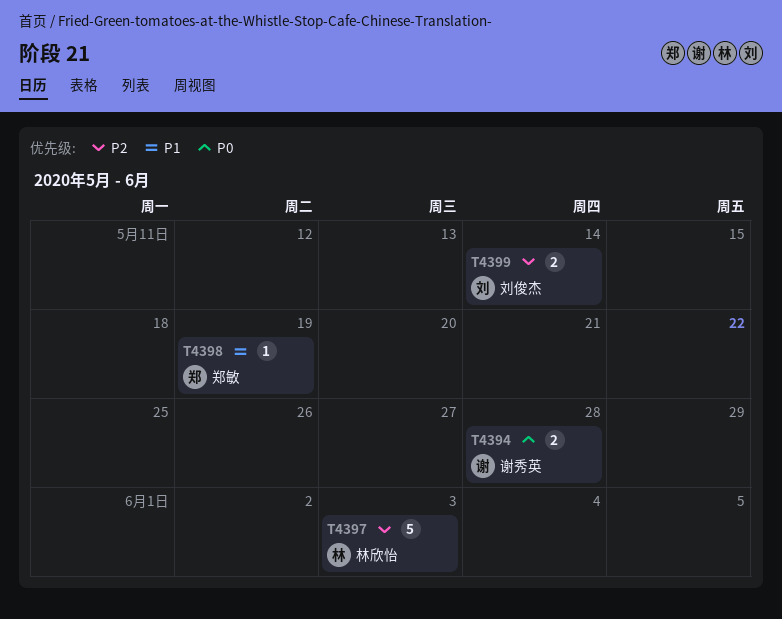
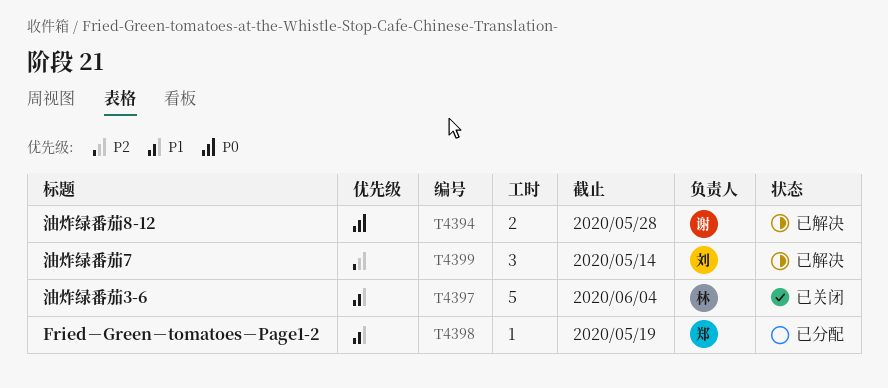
T4397, priority: P2 -> P1
T4397, due: Jun 3 -> Jun 4
T4399, estimate: 2 -> 3

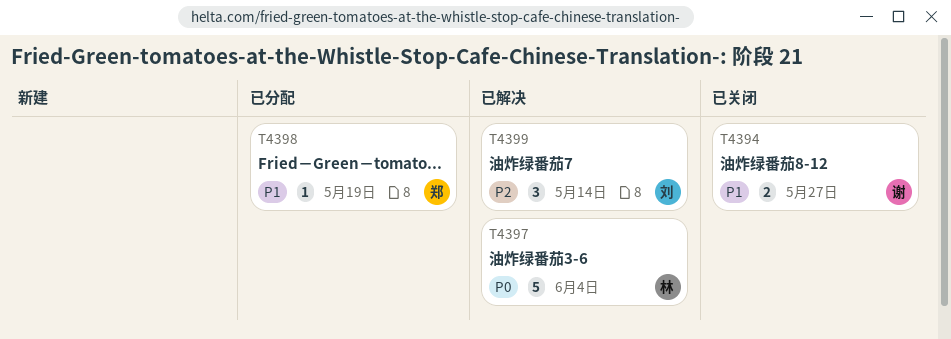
T4394, status: 已解决 -> 已关闭
T4394, priority: P0 -> P1
T4394, due: May 28 -> May 27
T4397, status: 已关闭 -> 已解决
T4397, priority: P1 -> P0

